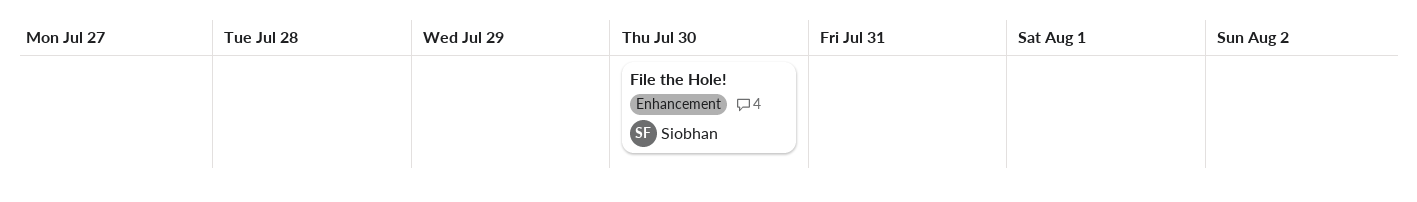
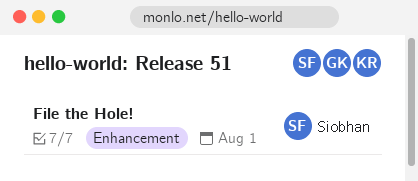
File the Hole!, due: Jul 30 -> Aug 1

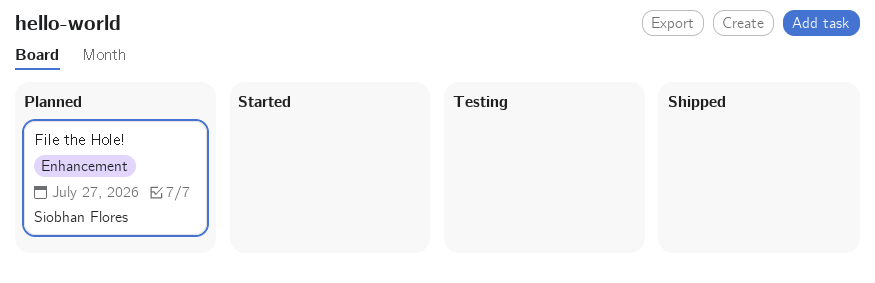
File the Hole!, due: Aug 1 -> Jul 27

